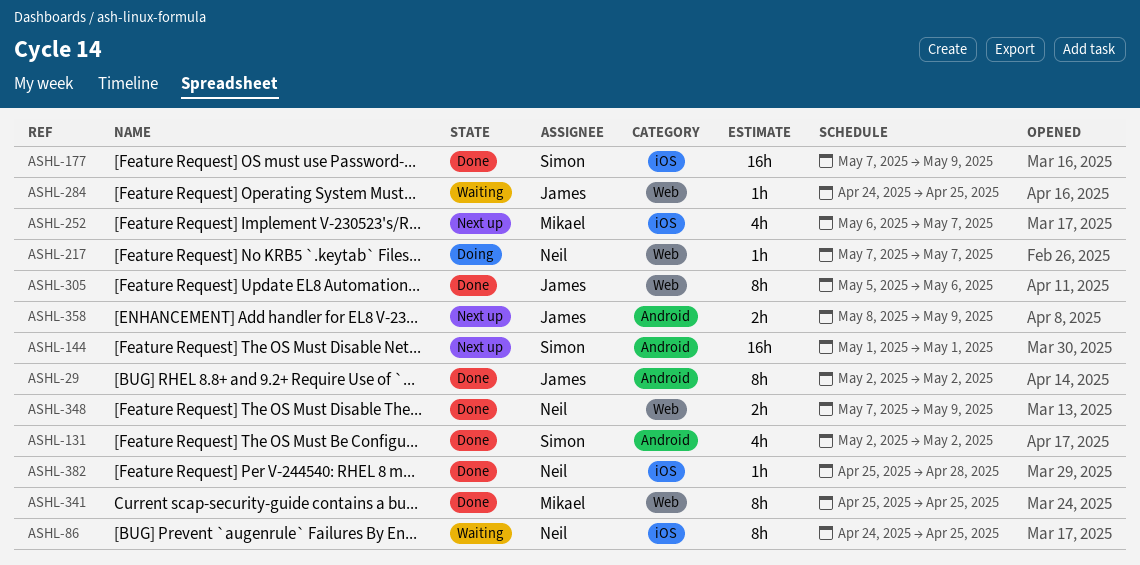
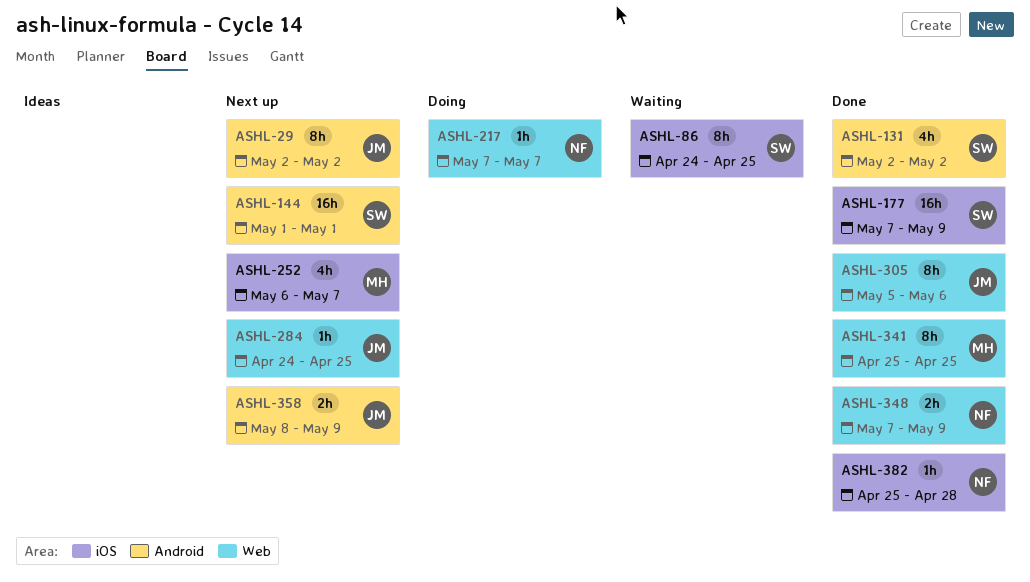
ASHL-29, status: Done -> Next up
ASHL-86, owner: Neil -> Simon
ASHL-284, status: Waiting -> Next up

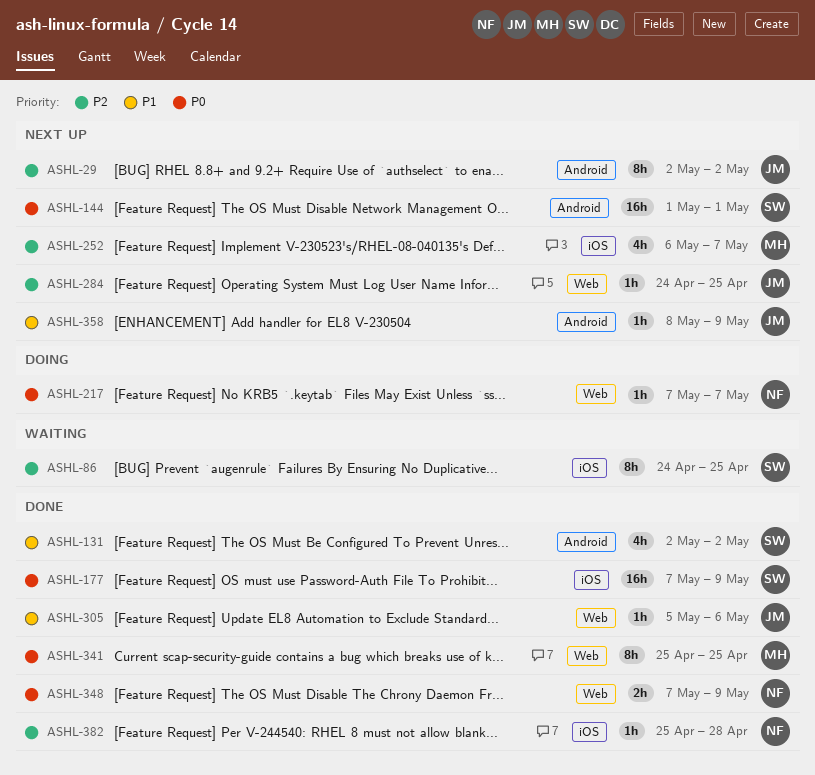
ASHL-305, estimate: 8h -> 1h
ASHL-358, estimate: 2h -> 1h

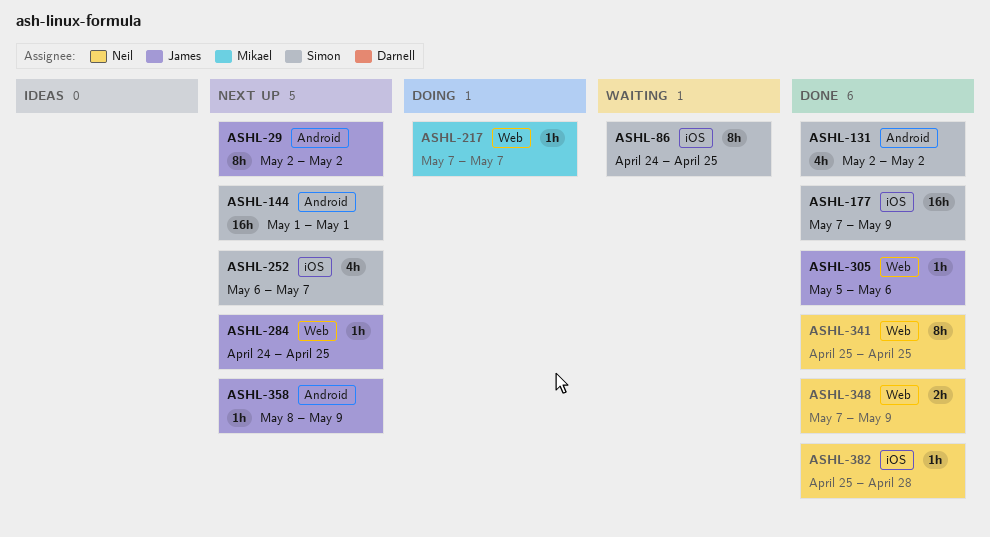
ASHL-217, owner: Neil -> Mikael
ASHL-252, owner: Mikael -> Simon
ASHL-341, owner: Mikael -> Neil

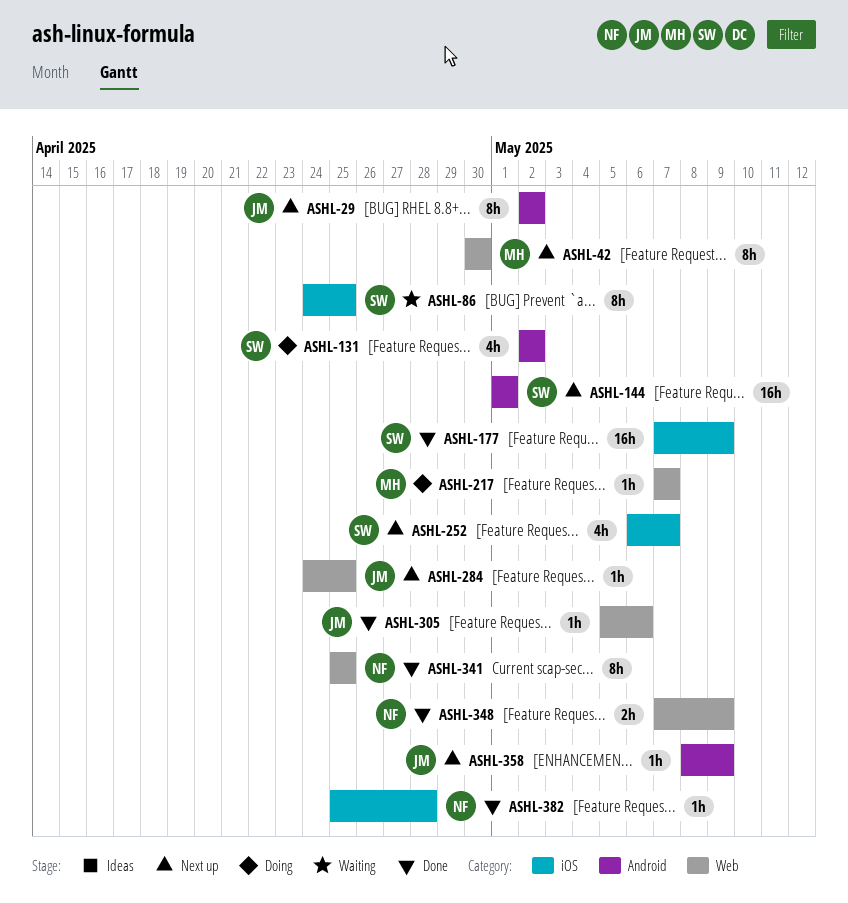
ASHL-42: none -> present
ASHL-131, status: Done -> Doing

